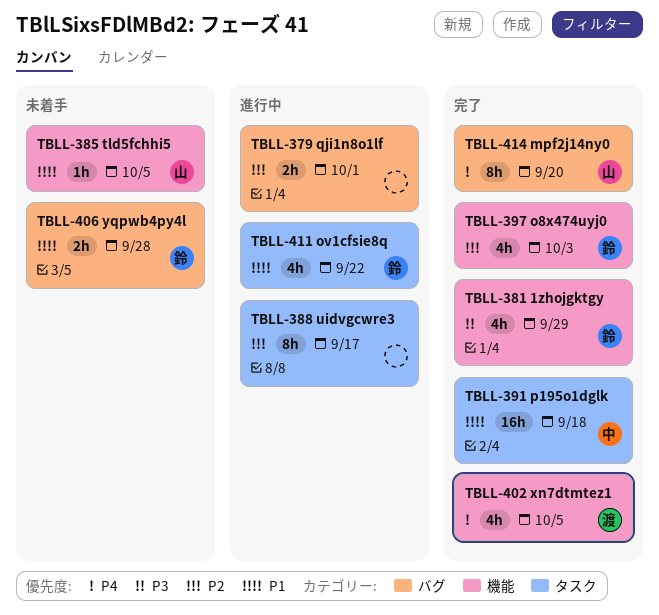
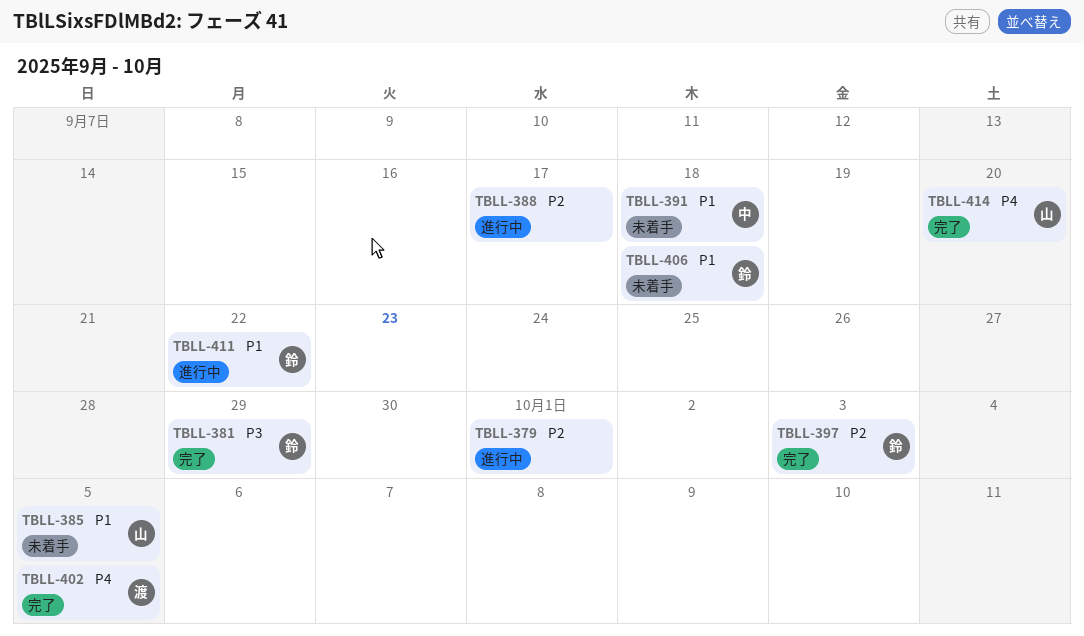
TBLL-391, status: 完了 -> 未着手
TBLL-406, due: Sep 28 -> Sep 18

